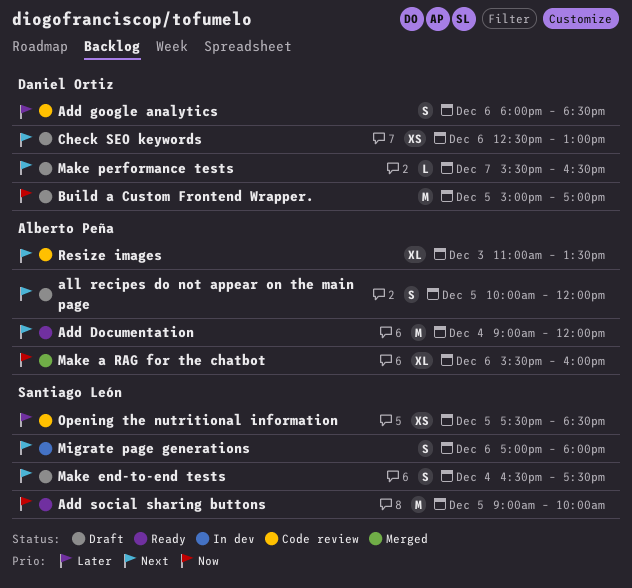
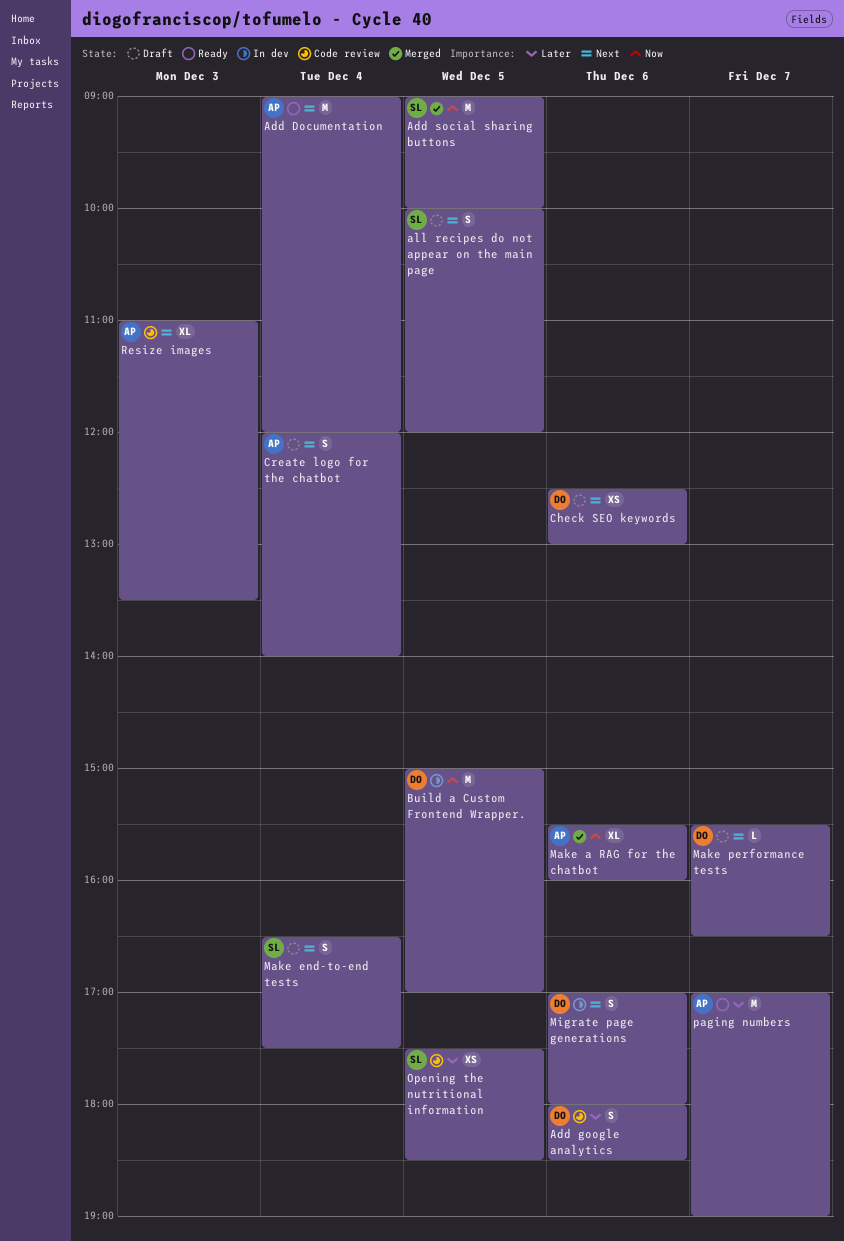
Add social sharing buttons, status: Ready -> Merged
all recipes do not appear on the main page, owner: Alberto Peña -> Santiago León
Build a Custom Frontend Wrapper., status: Draft -> In dev
Create logo for the chatbot: none -> present
Migrate page generations, owner: Santiago León -> Daniel Ortiz
paging numbers: none -> present

